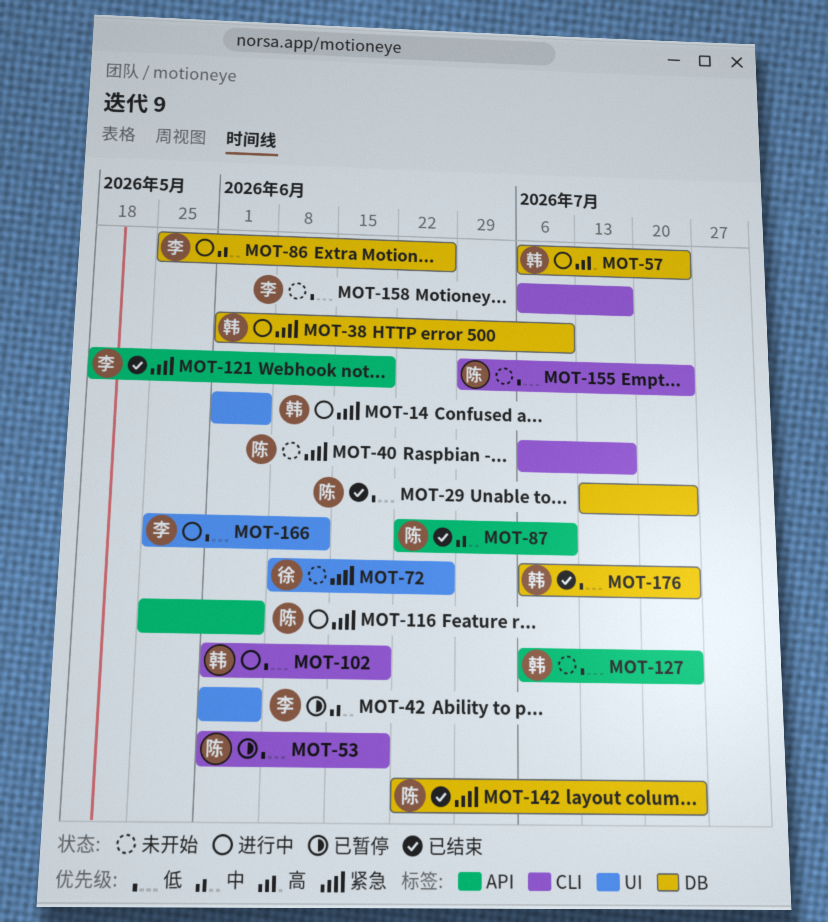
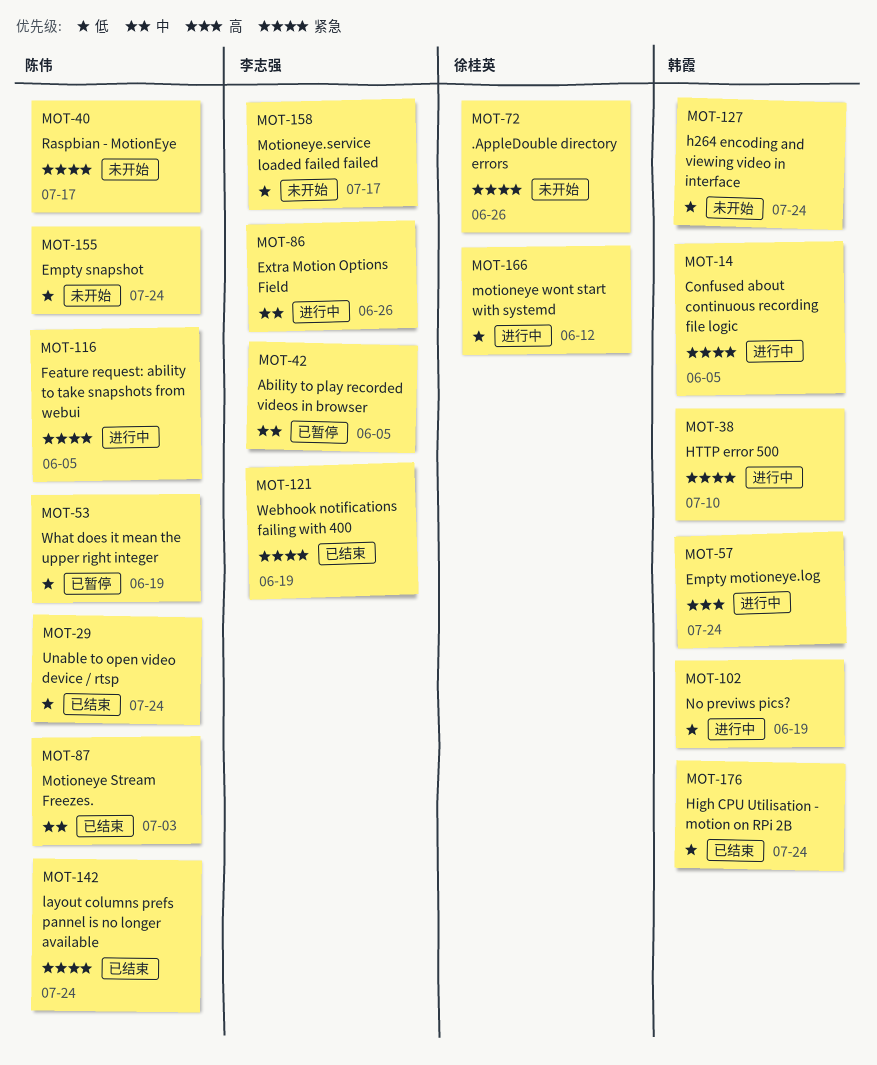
MOT-87, due: Jul 10 -> Jul 3
MOT-166, owner: 李志强 -> 徐桂英

